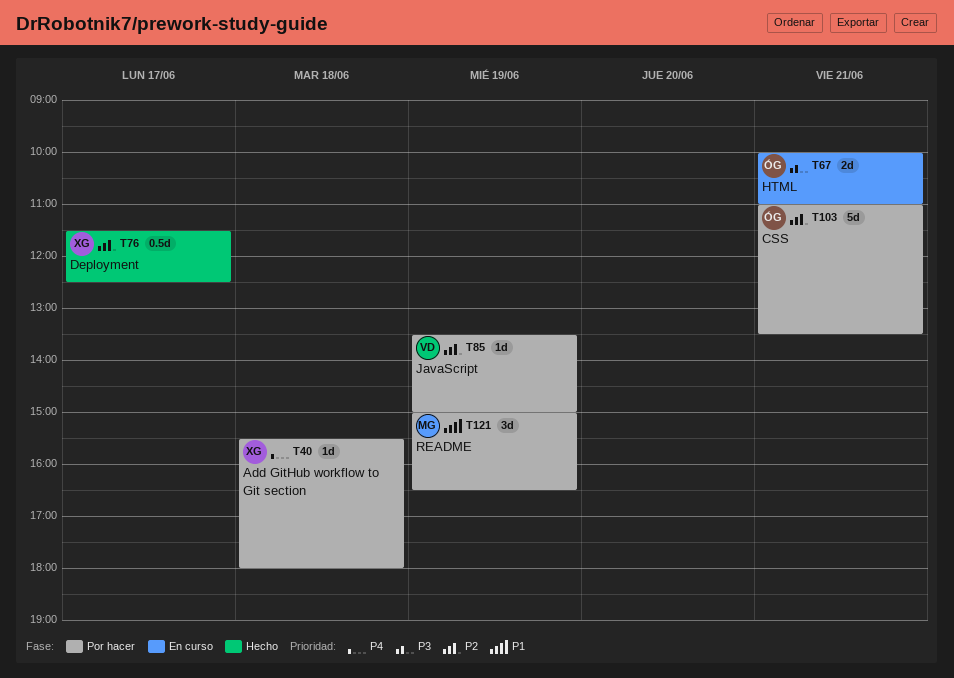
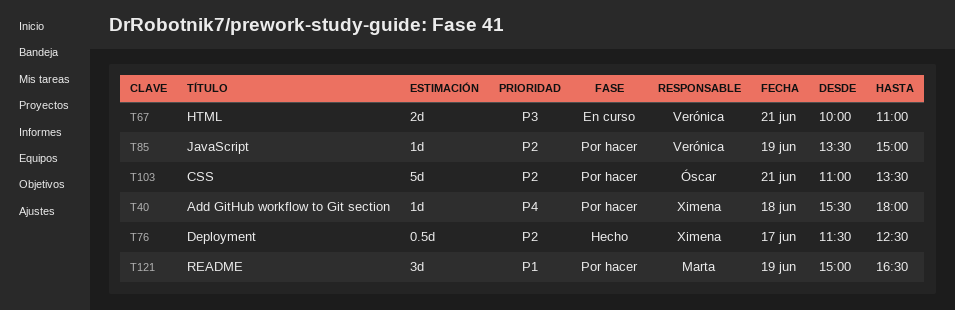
T67, owner: Óscar -> Verónica

